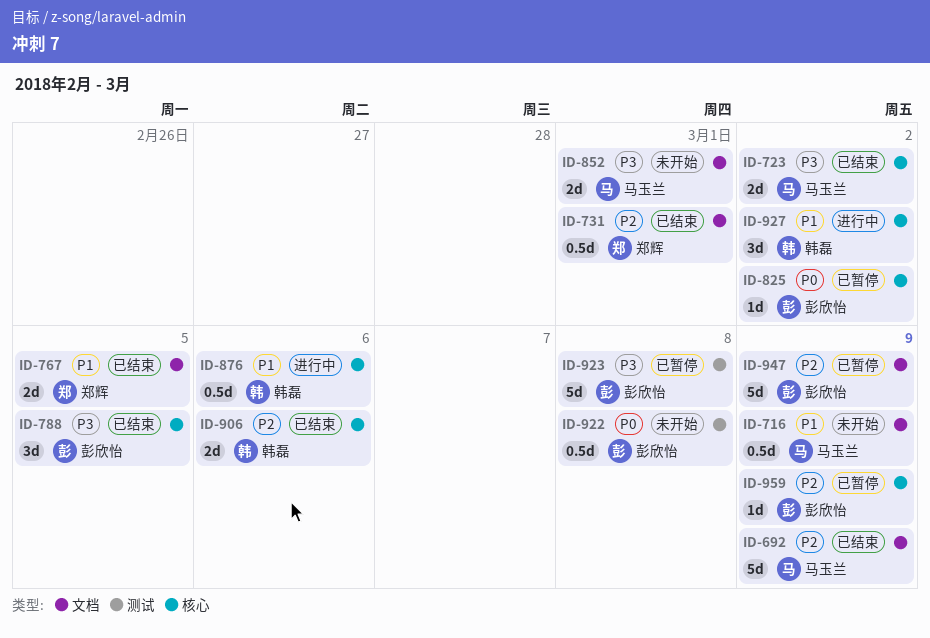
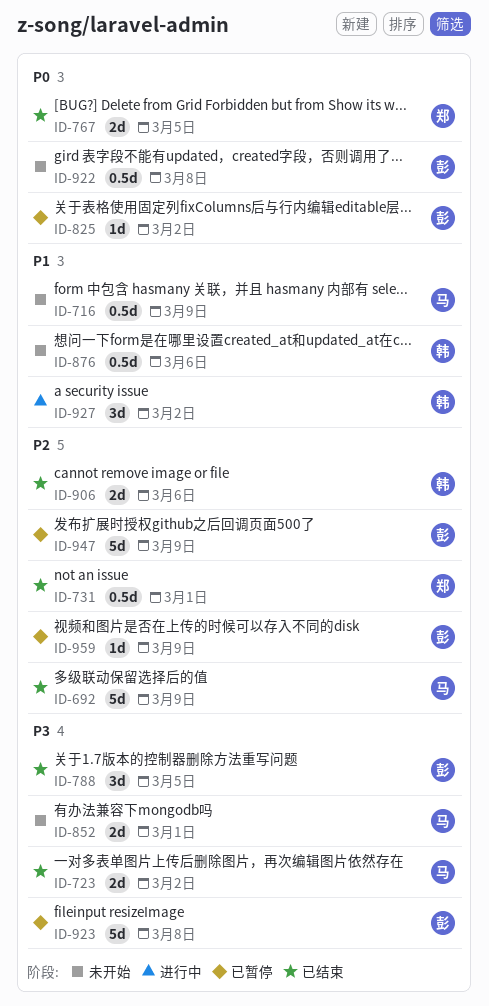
ID-767, priority: P1 -> P0
ID-876, status: 进行中 -> 未开始

